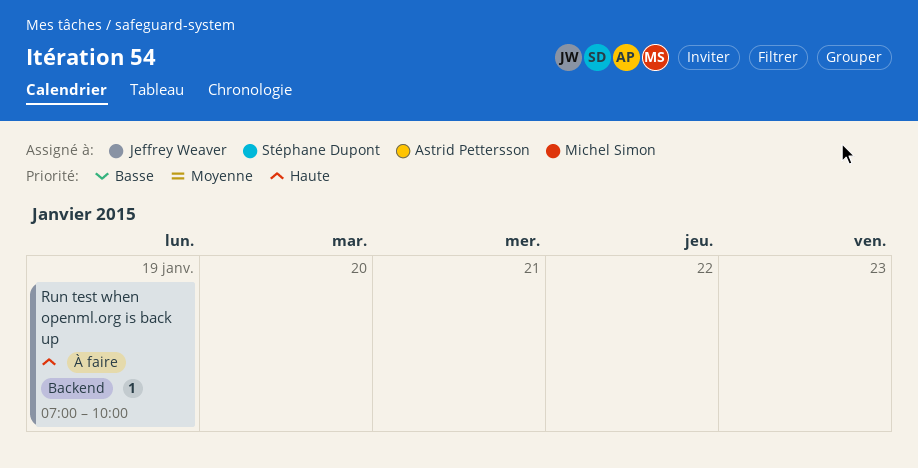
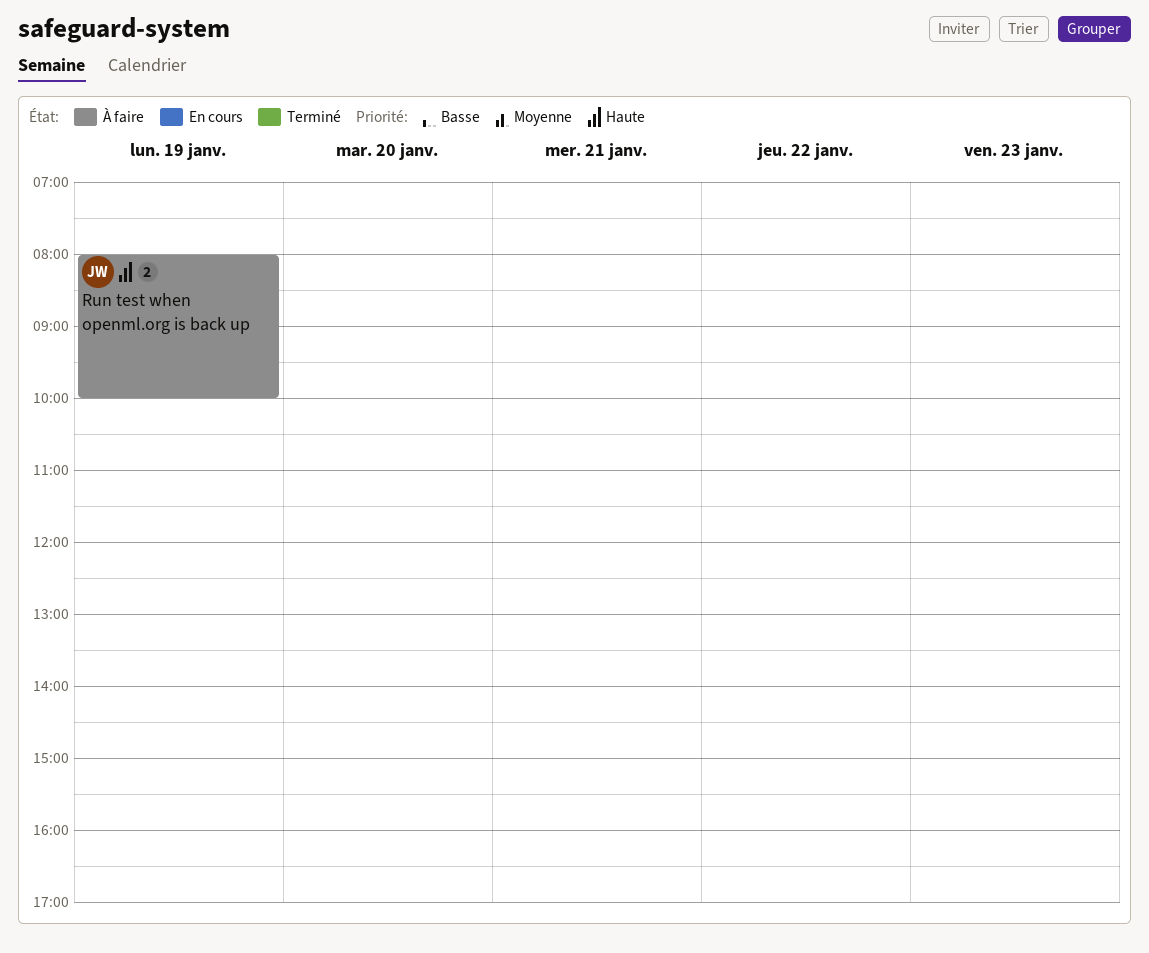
Run test when openml.org is back up, estimate: 1 -> 2
Run test when openml.org is back up, begins: 07:00 -> 08:00

